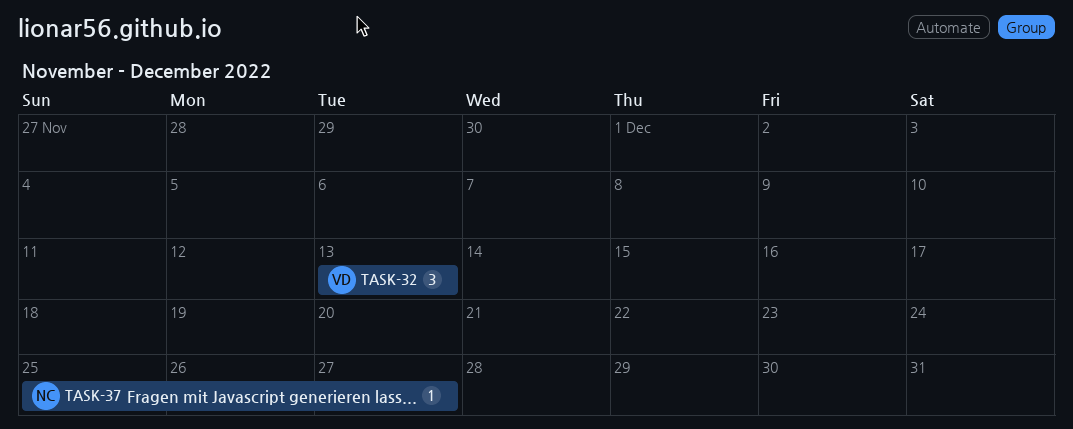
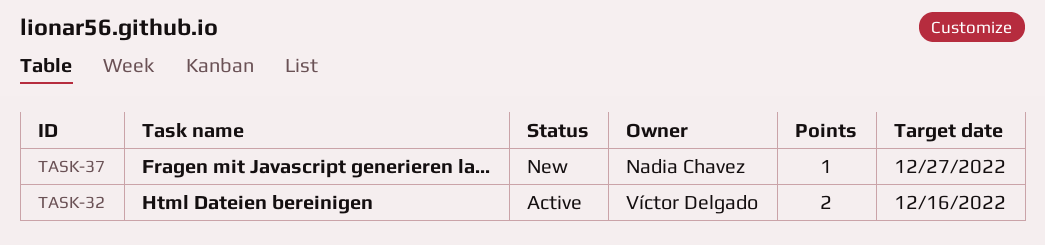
TASK-32, estimate: 3 -> 2
TASK-32, due: Dec 13 -> Dec 16

